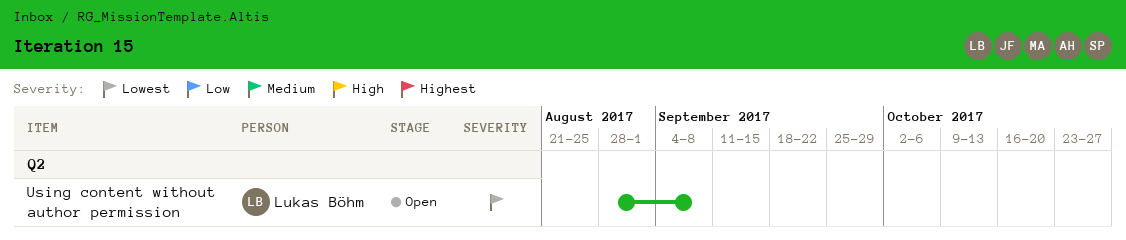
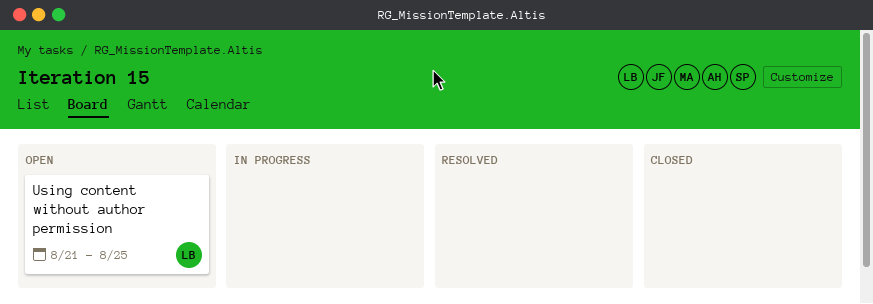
Using content without author permission, start: Aug 28 -> Aug 21
Using content without author permission, due: Sep 8 -> Aug 25

